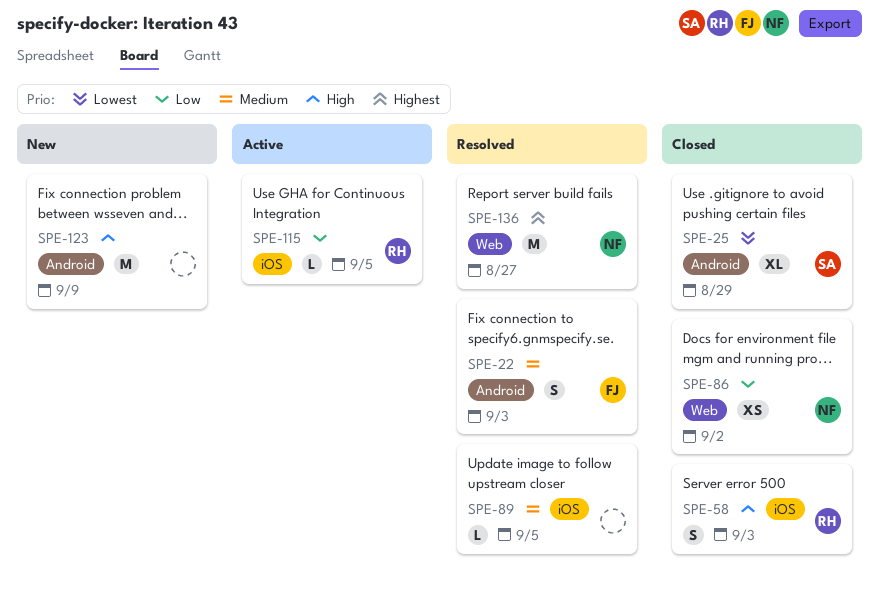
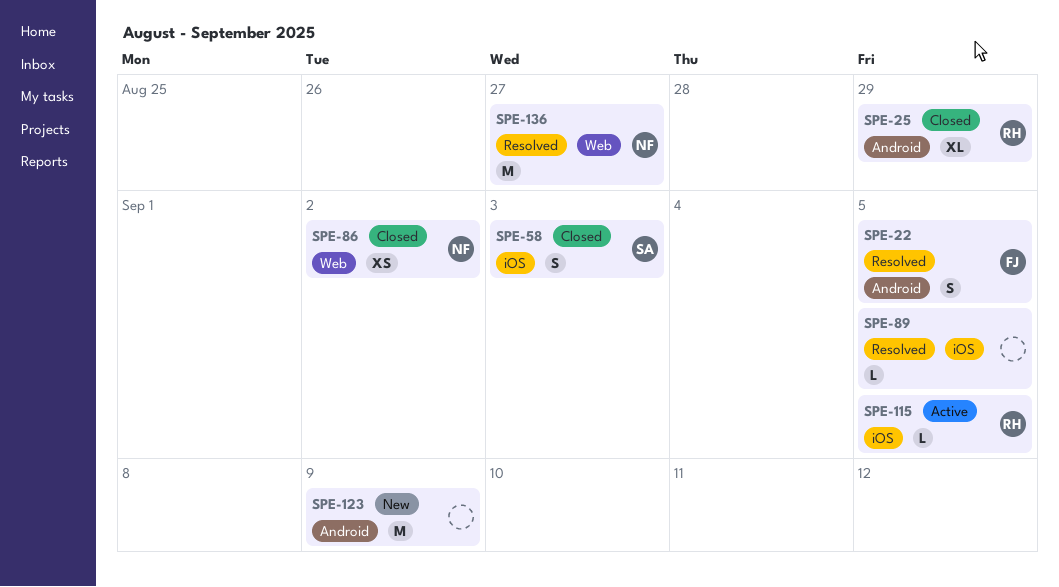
SPE-22, due: Sep 3 -> Sep 5
SPE-25, owner: SA -> RH
SPE-58, owner: RH -> SA

